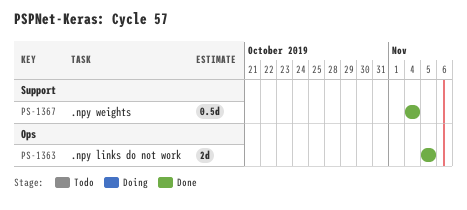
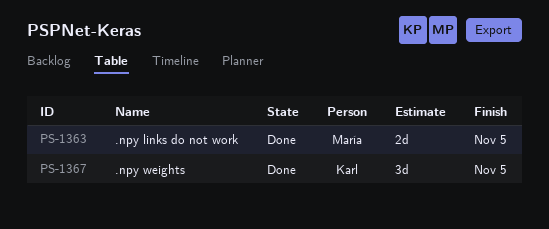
PS-1367, estimate: 0.5d -> 3d
PS-1367, due: Nov 4 -> Nov 5

